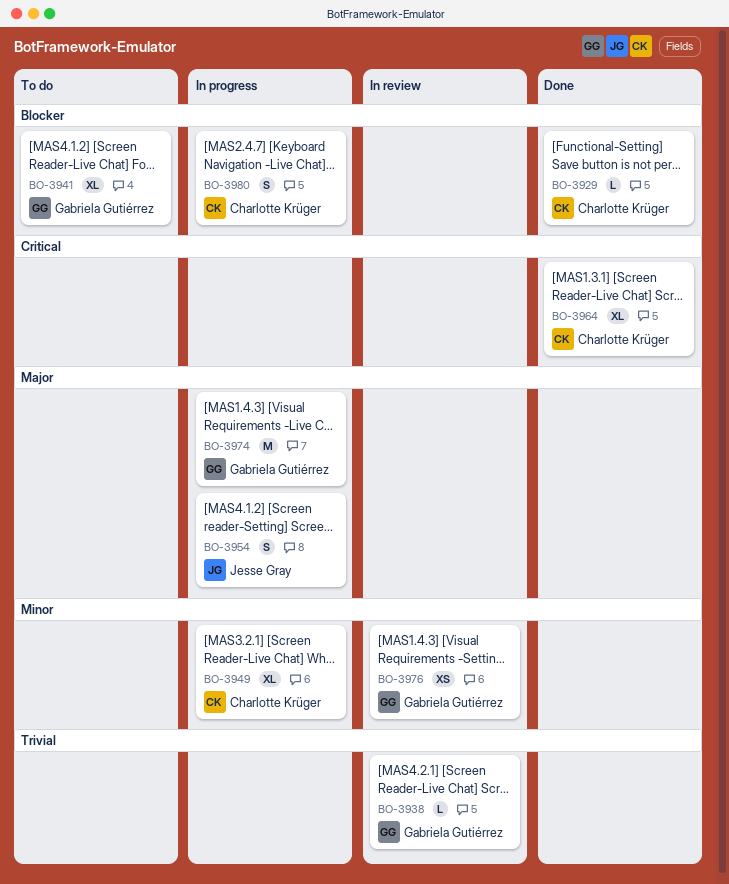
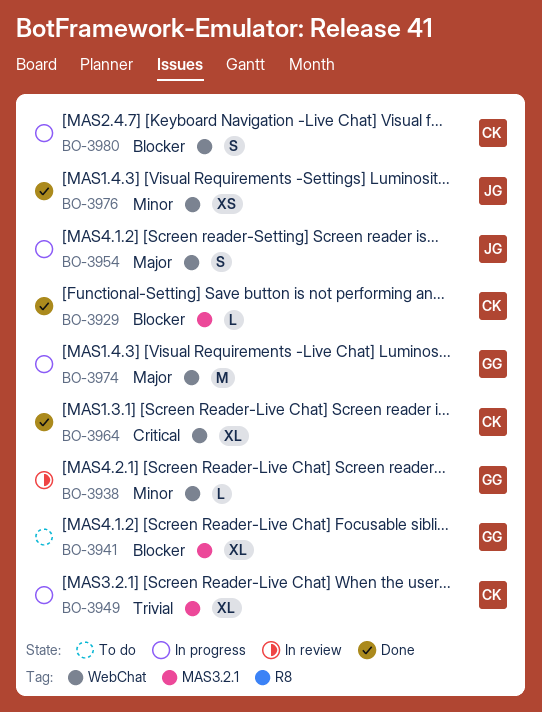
BO-3938, priority: Trivial -> Minor
BO-3949, priority: Minor -> Trivial
BO-3976, status: In review -> Done
BO-3976, owner: Gabriela Gutiérrez -> Jesse Gray

